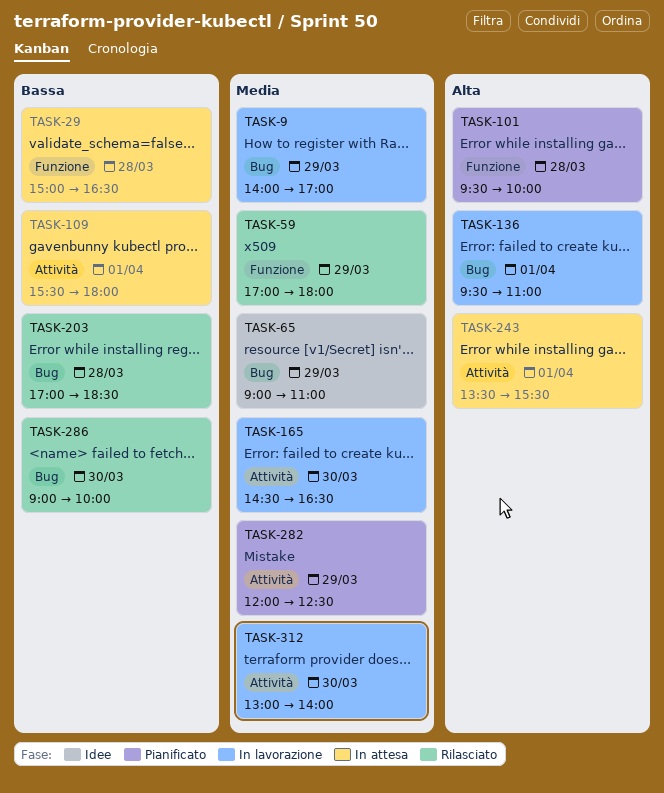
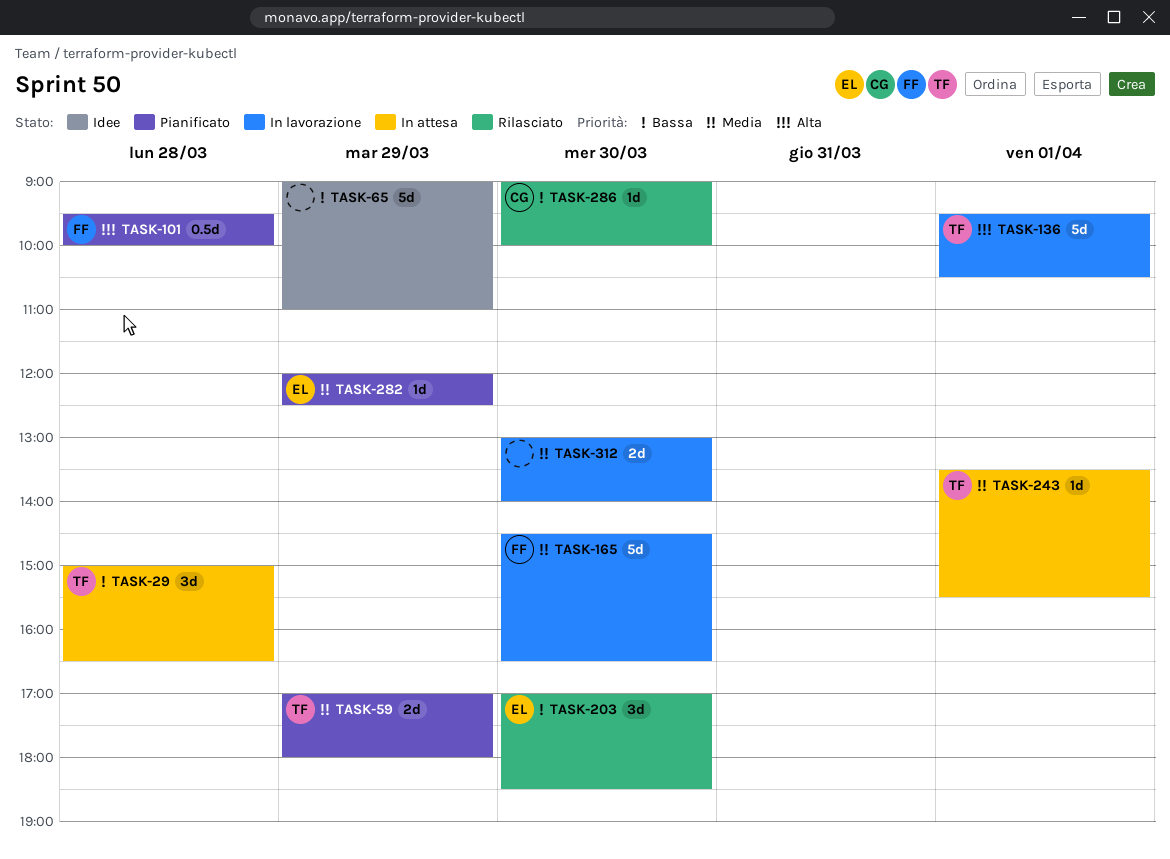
TASK-9: present -> none
TASK-59, status: Rilasciato -> Pianificato
TASK-65, priority: Media -> Bassa
TASK-109: present -> none
TASK-136, ends: 11:00 -> 10:30
TASK-203, day: Mar 28 -> Mar 30
TASK-243, priority: Alta -> Media

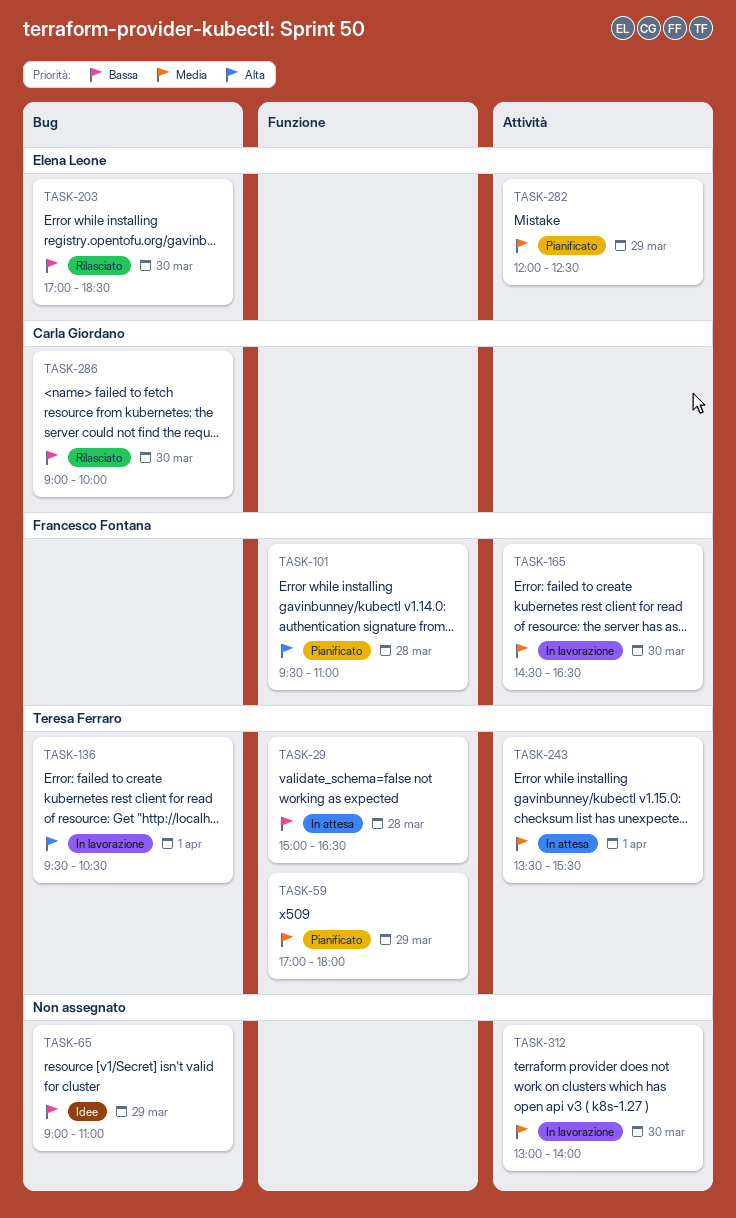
TASK-101, ends: 10:00 -> 11:00

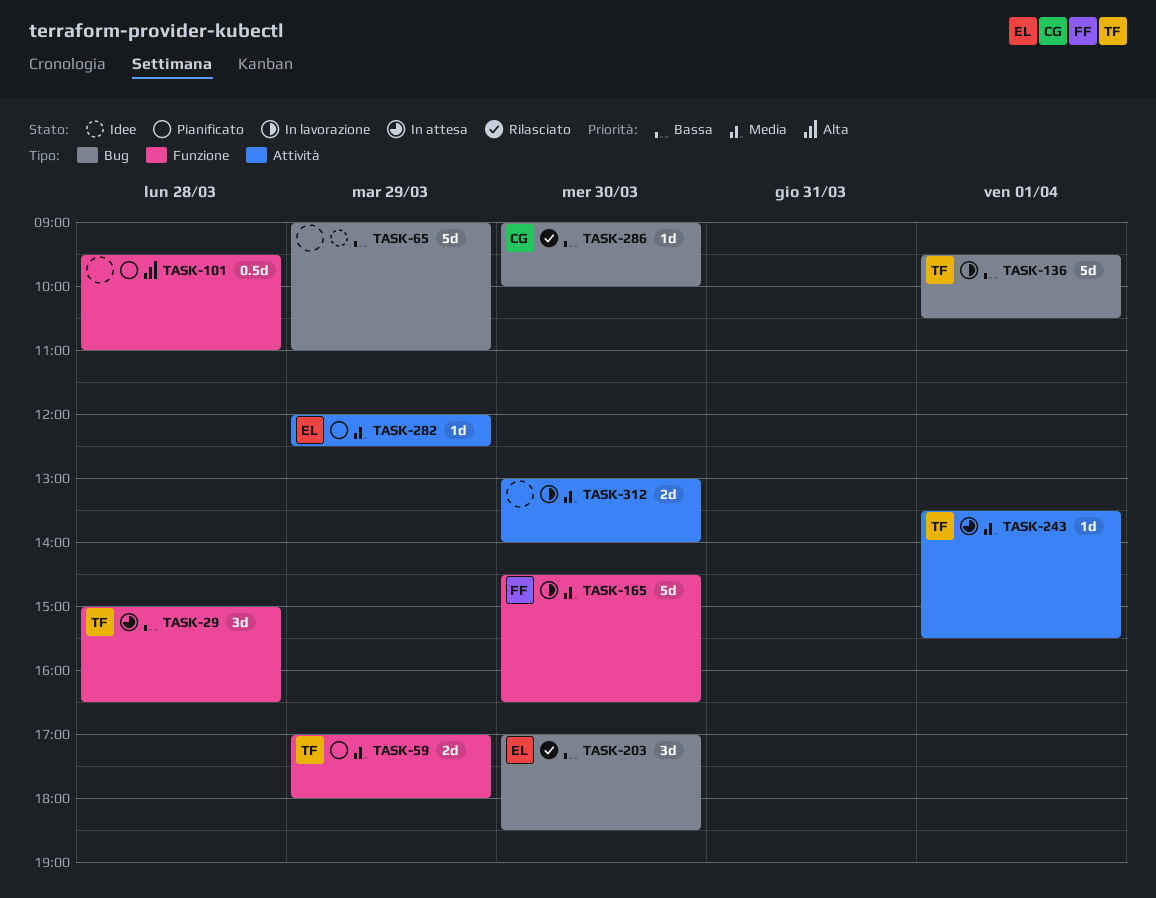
TASK-101, owner: Francesco Fontana -> none
TASK-136, priority: Alta -> Bassa
TASK-165, label: Attività -> Funzione

